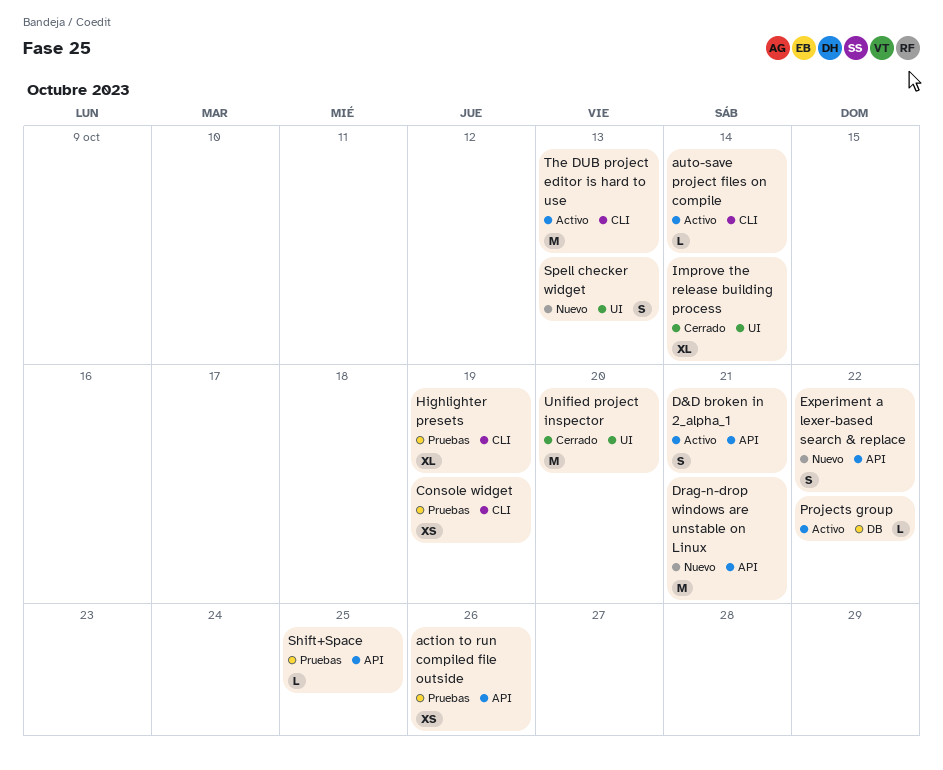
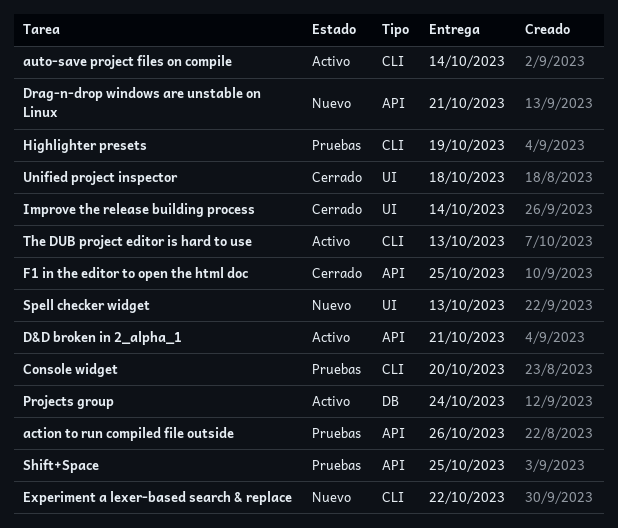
Console widget, due: Oct 19 -> Oct 20
Experiment a lexer-based search & replace, label: API -> CLI
F1 in the editor to open the html doc: none -> present
Projects group, due: Oct 22 -> Oct 24
Unified project inspector, due: Oct 20 -> Oct 18

